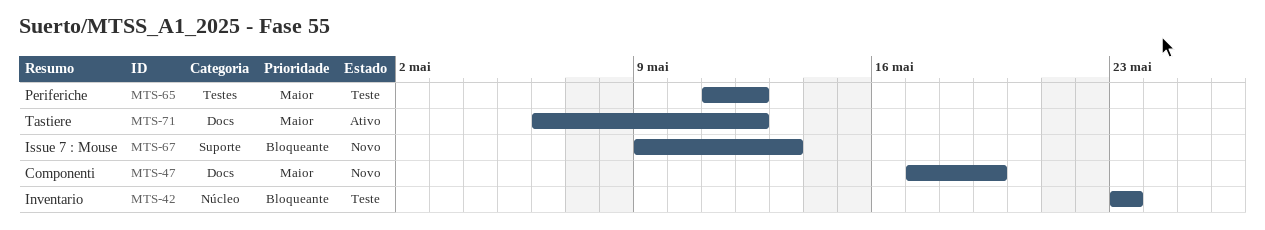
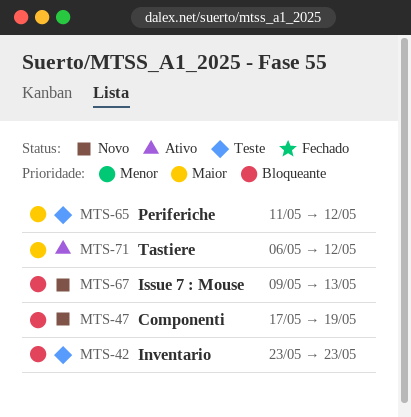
MTS-47, priority: Maior -> Bloqueante

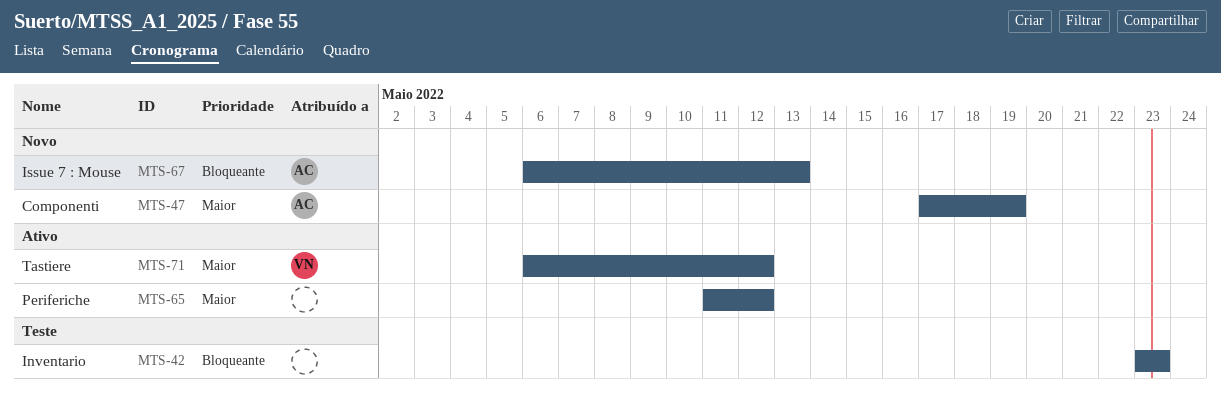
MTS-47, priority: Bloqueante -> Maior
MTS-65, status: Teste -> Ativo
MTS-67, start: May 9 -> May 6

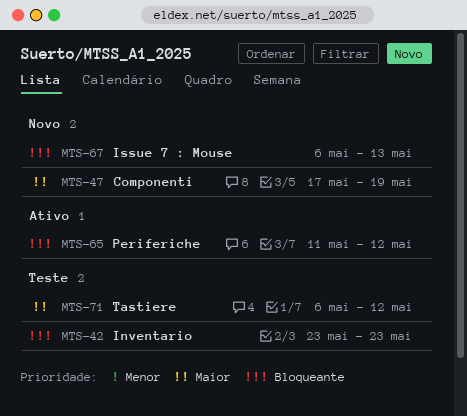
MTS-65, priority: Maior -> Bloqueante
MTS-71, status: Ativo -> Teste

